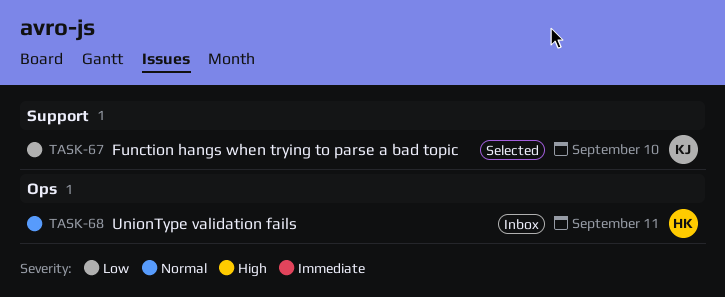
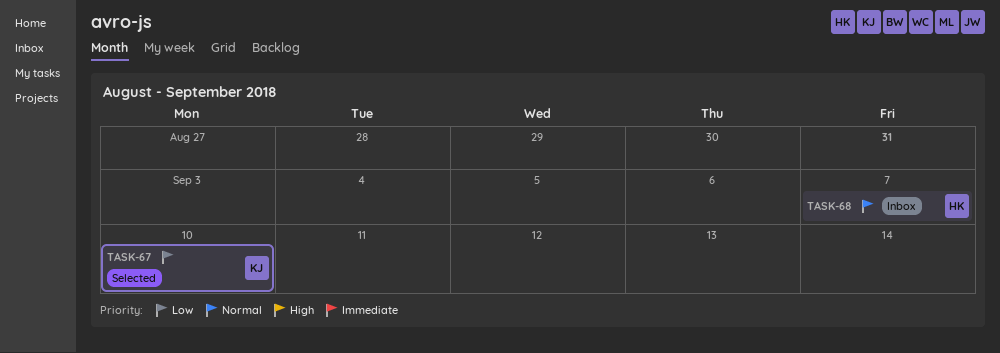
TASK-68, due: Sep 11 -> Sep 7

